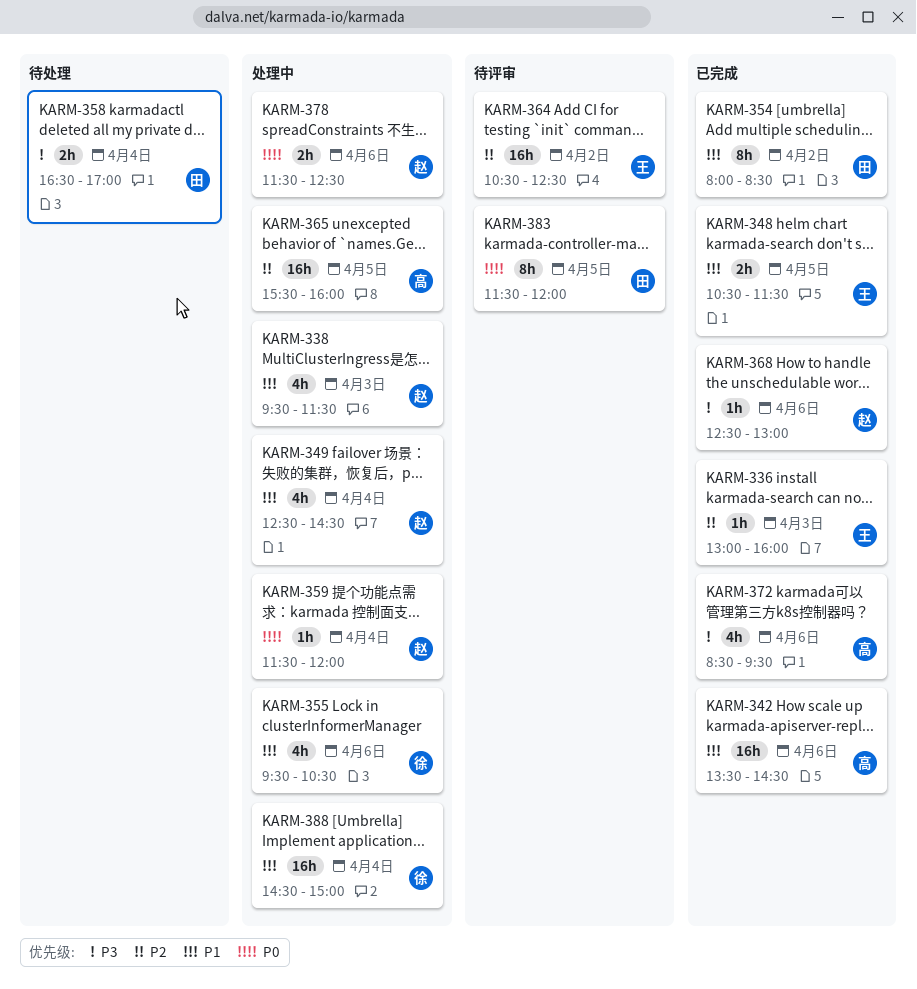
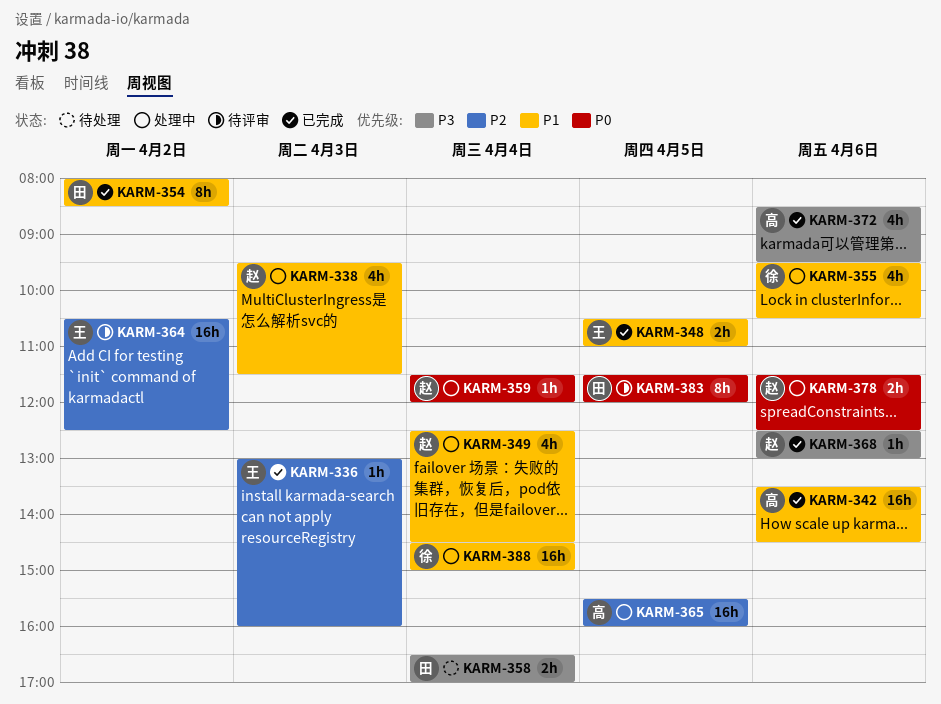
KARM-348, ends: 11:30 -> 11:00

